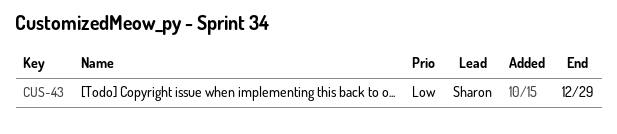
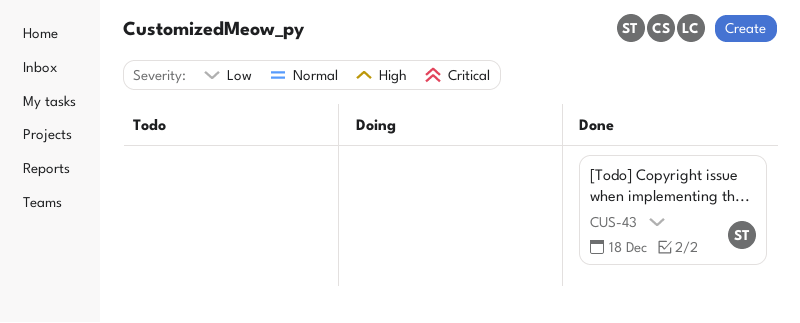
CUS-43, due: Dec 29 -> Dec 18

